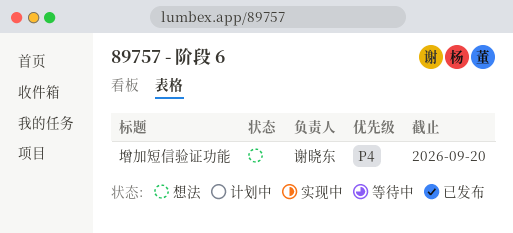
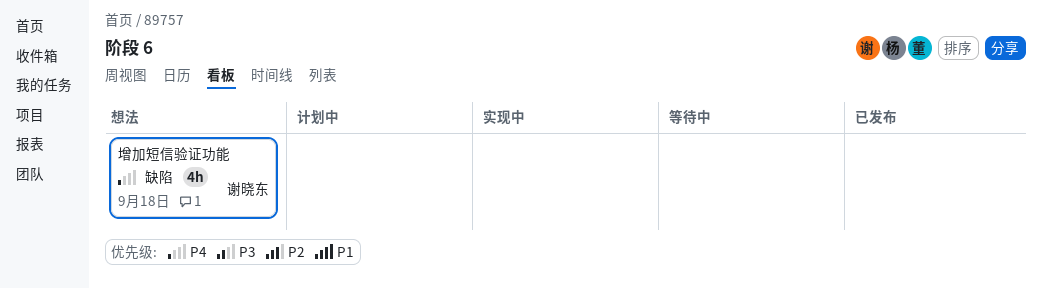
增加短信验证功能, due: Sep 20 -> Sep 18

